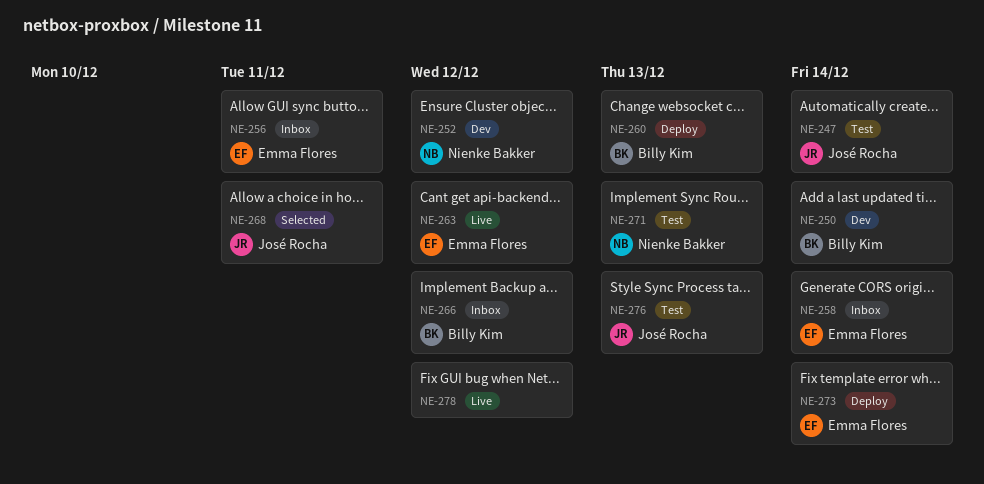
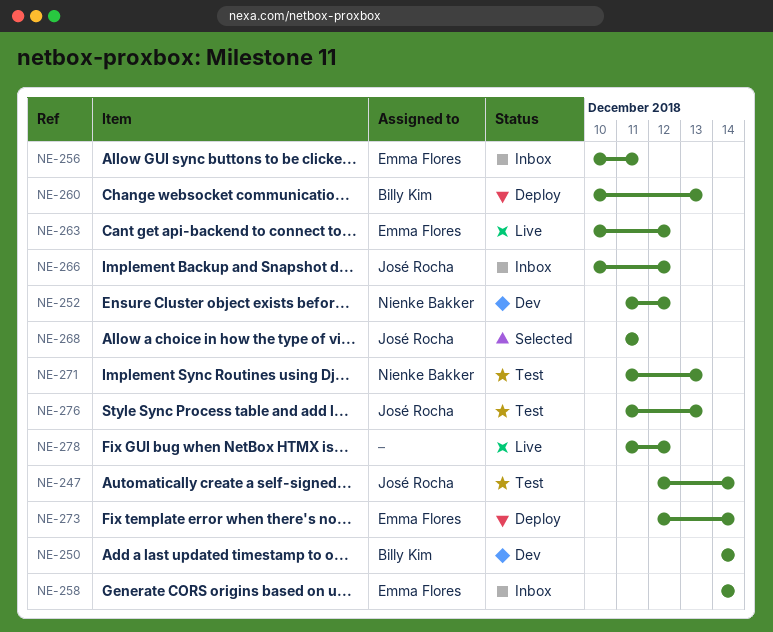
NE-266, owner: Billy Kim -> José Rocha

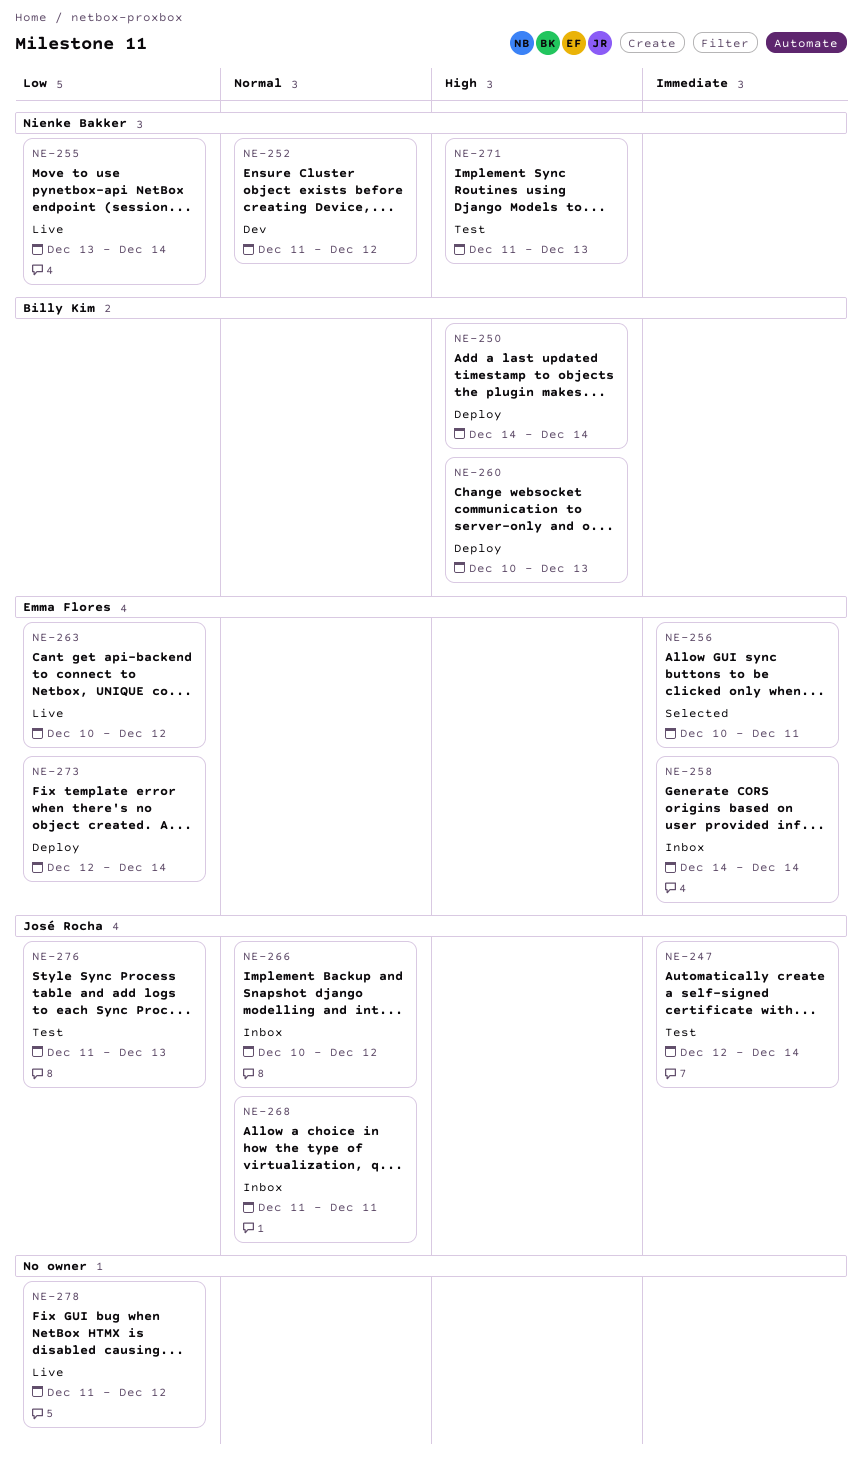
NE-250, status: Dev -> Deploy
NE-255: none -> present
NE-256, status: Inbox -> Selected
NE-268, status: Selected -> Inbox

